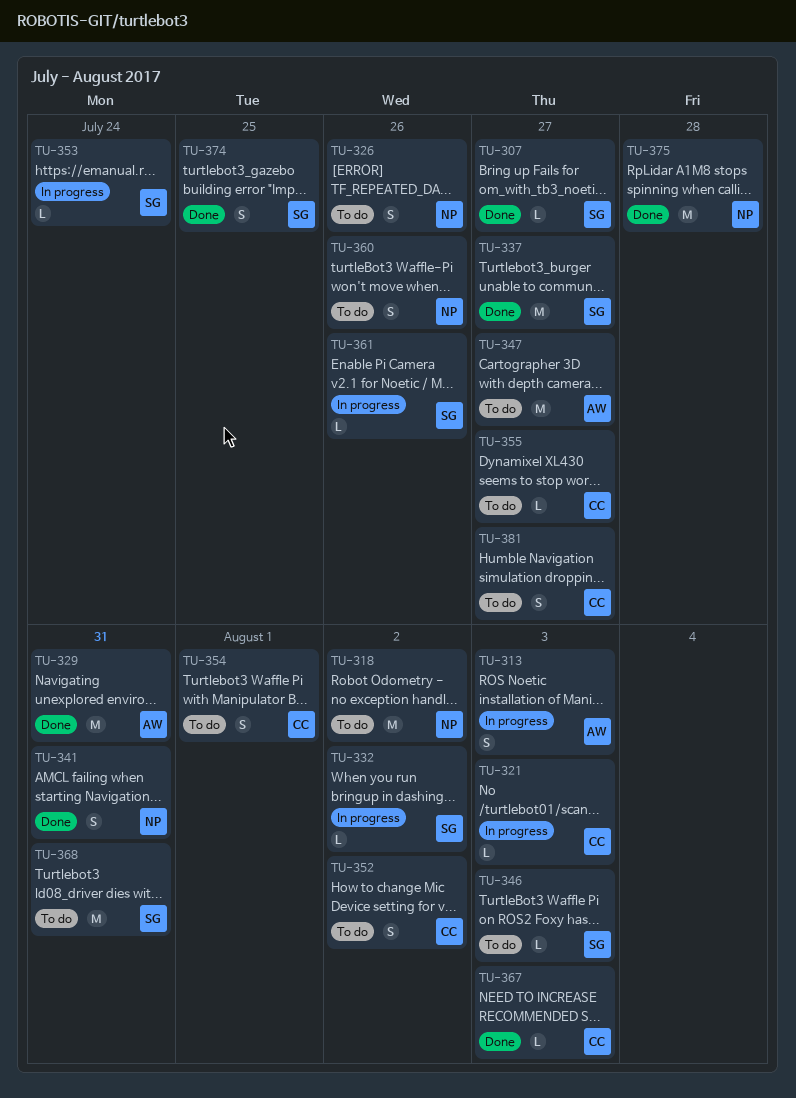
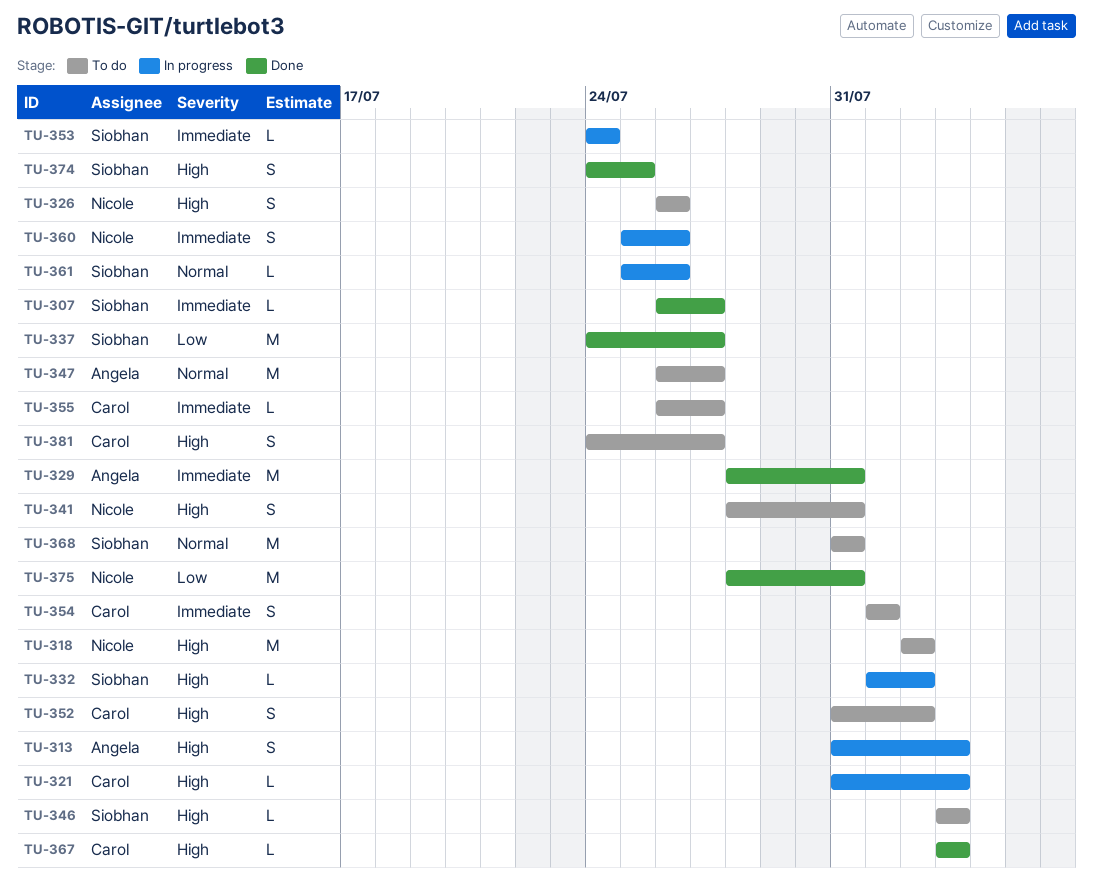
TU-341, status: Done -> To do
TU-360, status: To do -> In progress
TU-375, due: Jul 28 -> Jul 31

